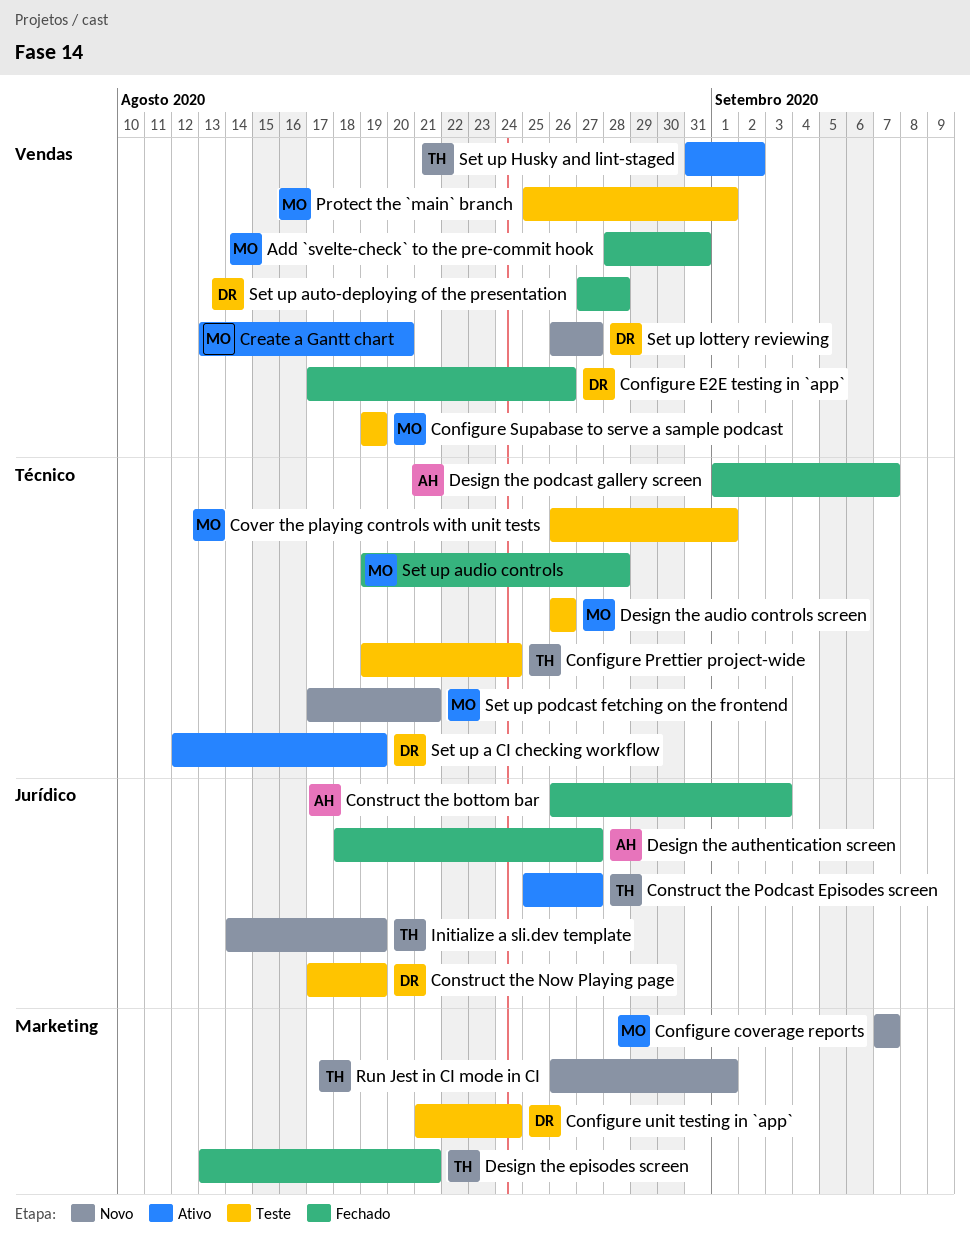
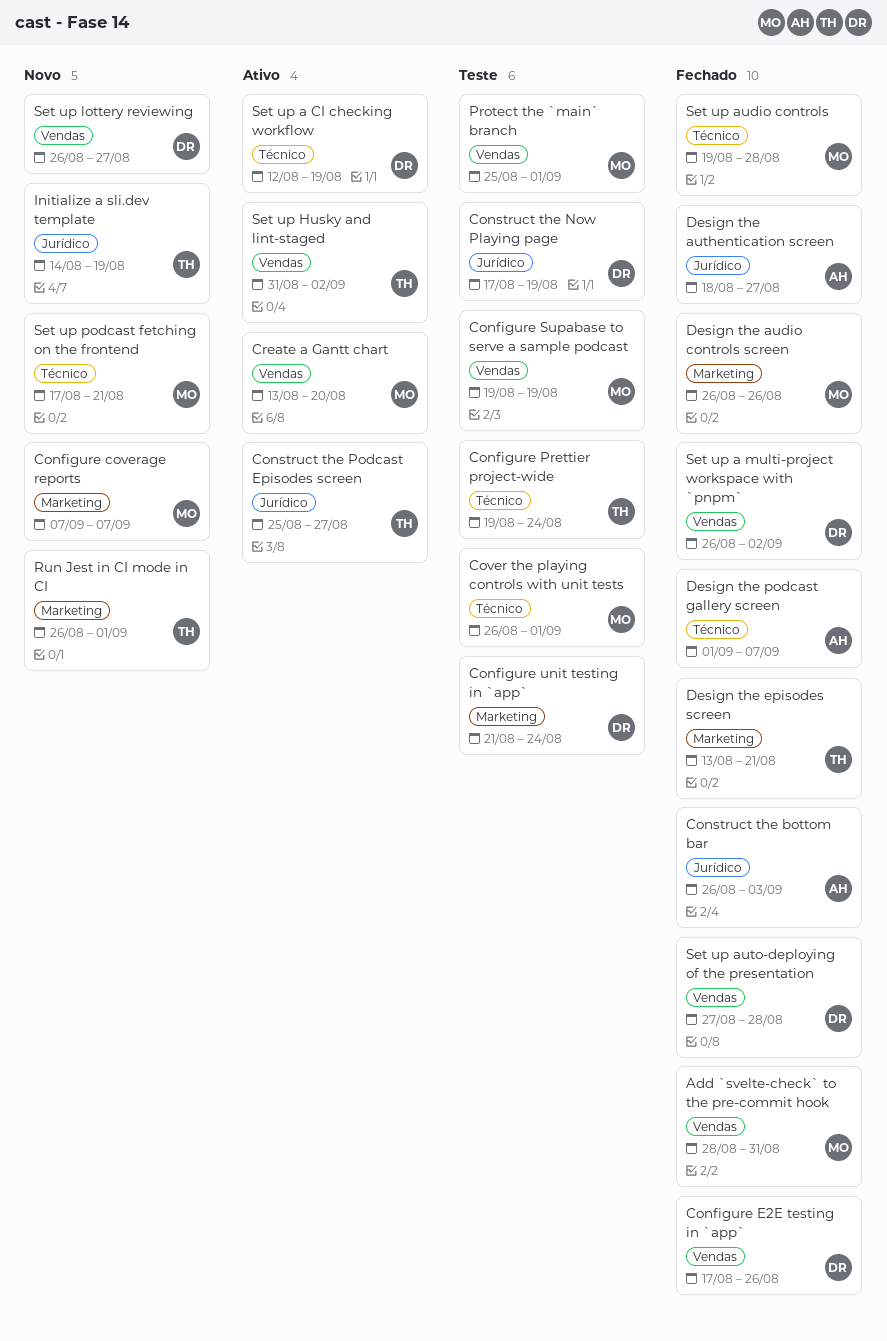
Design the audio controls screen, status: Teste -> Fechado
Design the audio controls screen, label: Técnico -> Marketing
Set up a multi-project workspace with `pnpm`: none -> present

